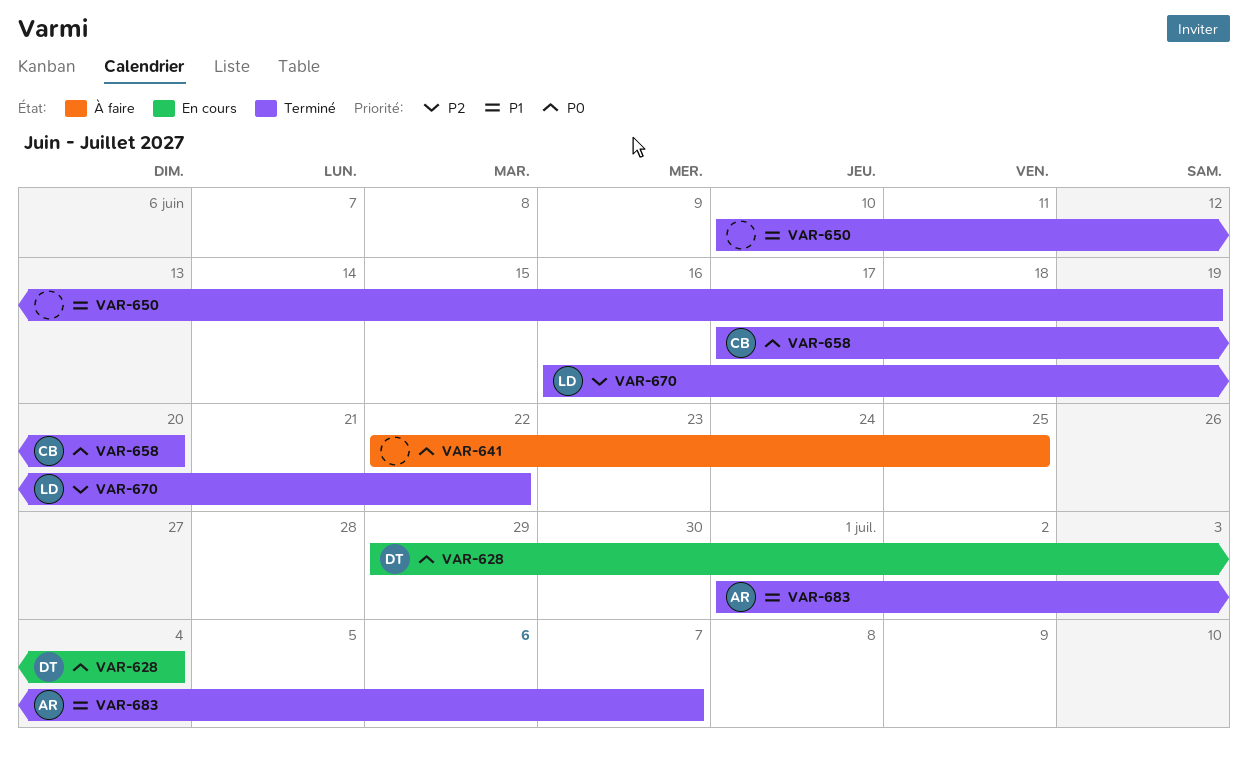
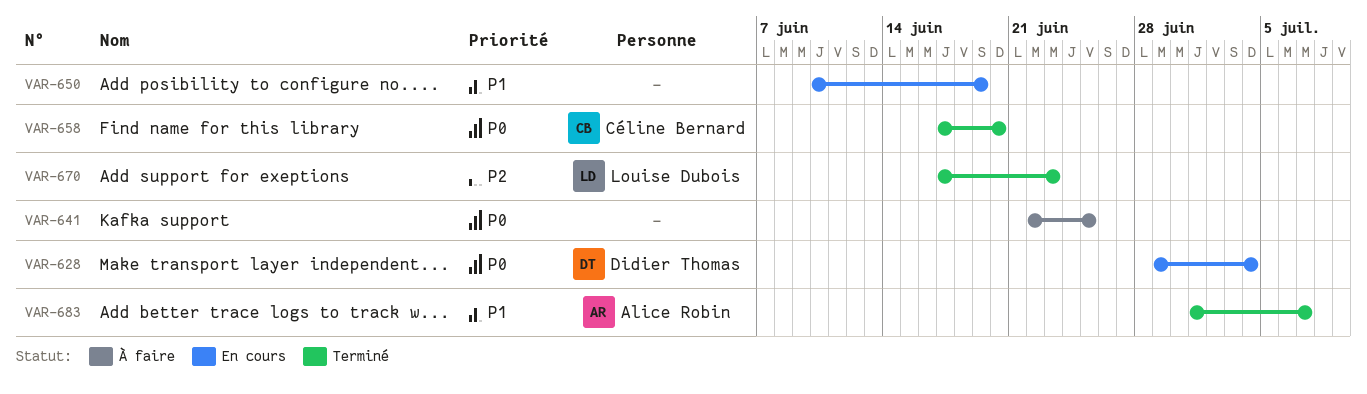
VAR-650, status: Terminé -> En cours
VAR-670, start: Jun 16 -> Jun 17
VAR-670, due: Jun 22 -> Jun 23

